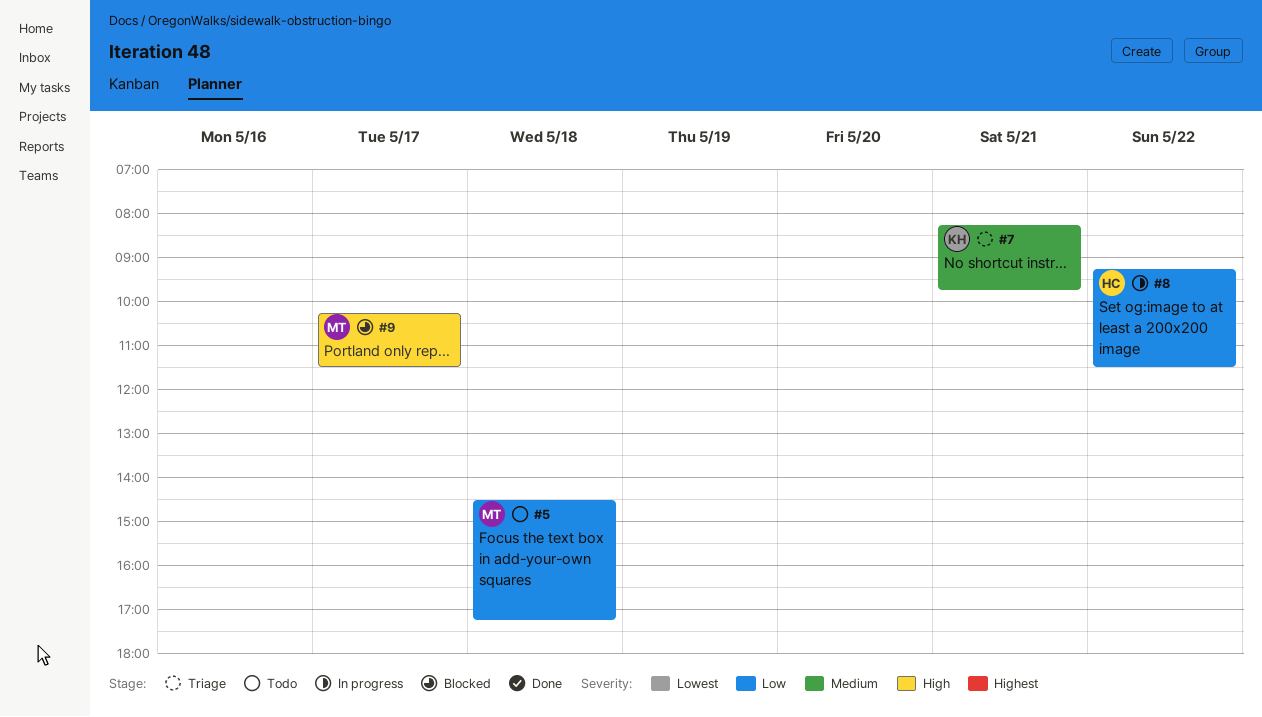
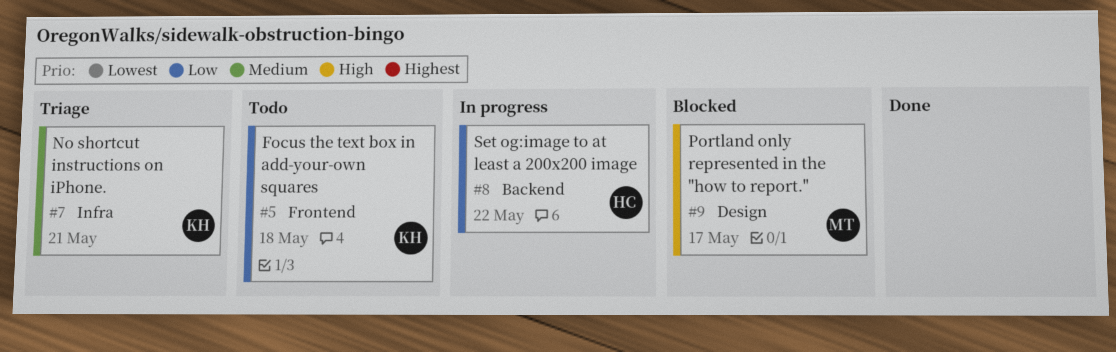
#5, owner: MT -> KH

